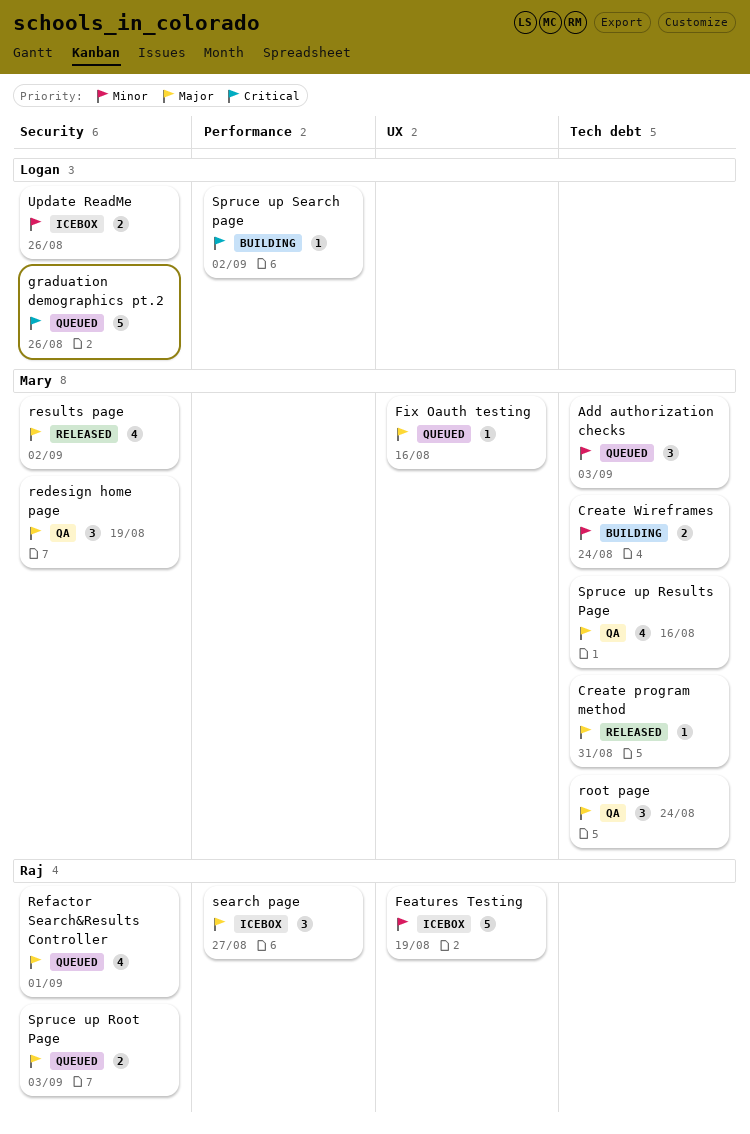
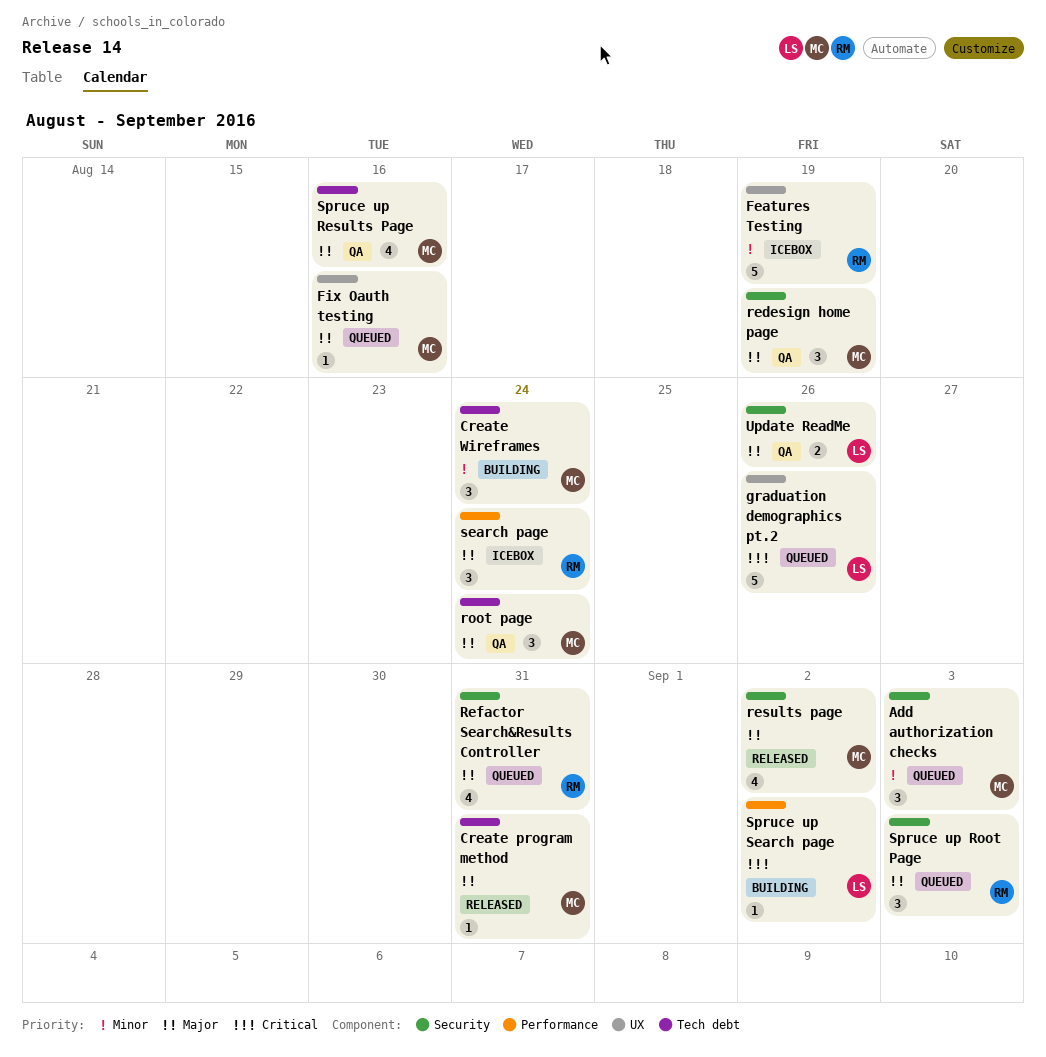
Add authorization checks, label: Tech debt -> Security
Create Wireframes, estimate: 2 -> 3
graduation demographics pt.2, label: Security -> UX
Refactor Search&Results Controller, due: Sep 1 -> Aug 31
search page, due: Aug 27 -> Aug 24
Spruce up Root Page, estimate: 2 -> 3
Update ReadMe, status: Icebox -> QA
Update ReadMe, priority: Minor -> Major

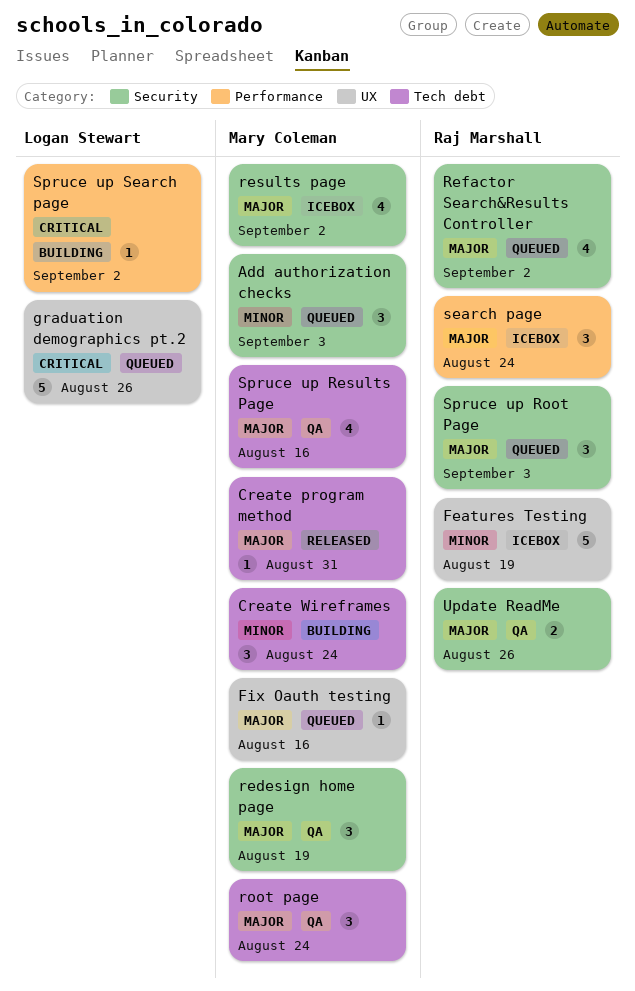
Refactor Search&Results Controller, due: Aug 31 -> Sep 2
results page, status: Released -> Icebox
Update ReadMe, owner: Logan Stewart -> Raj Marshall

